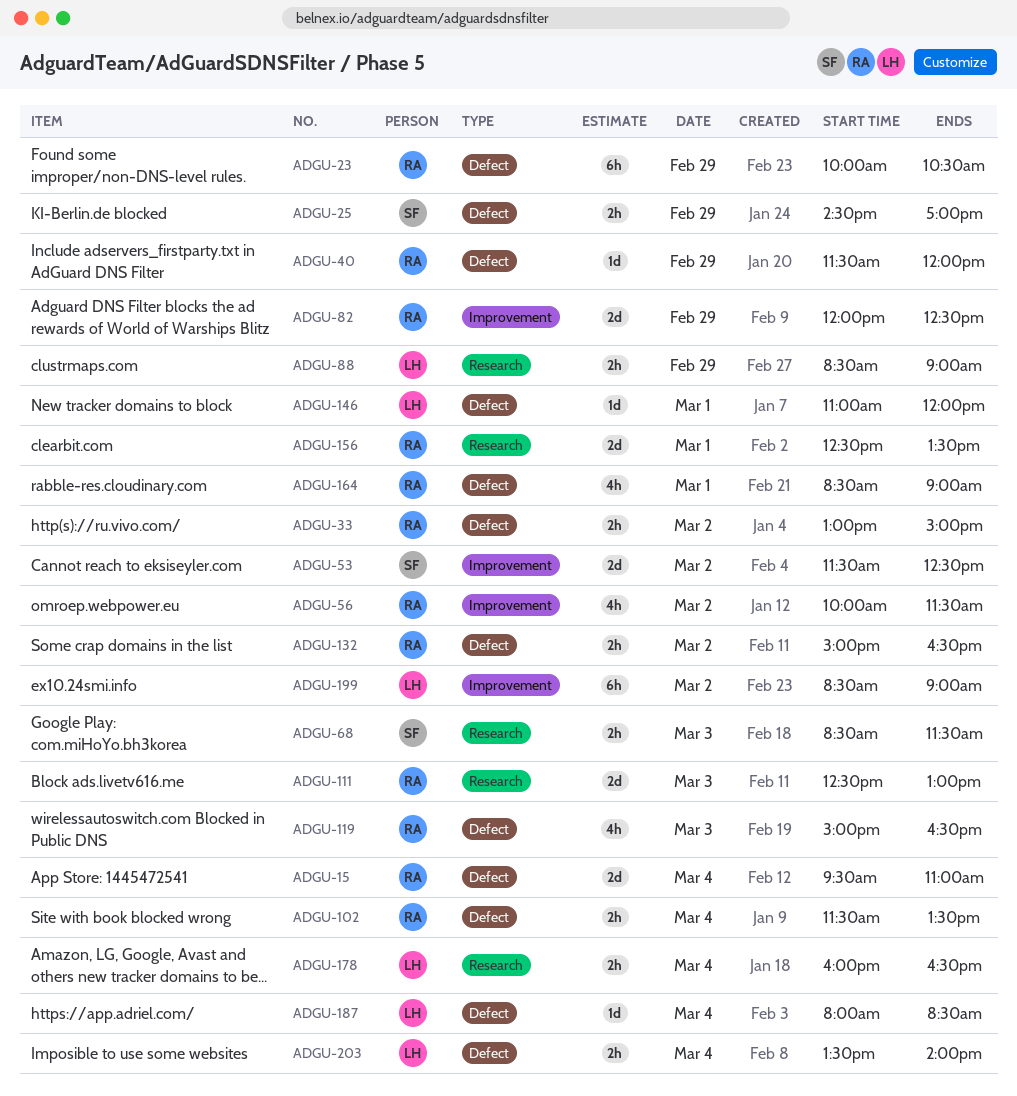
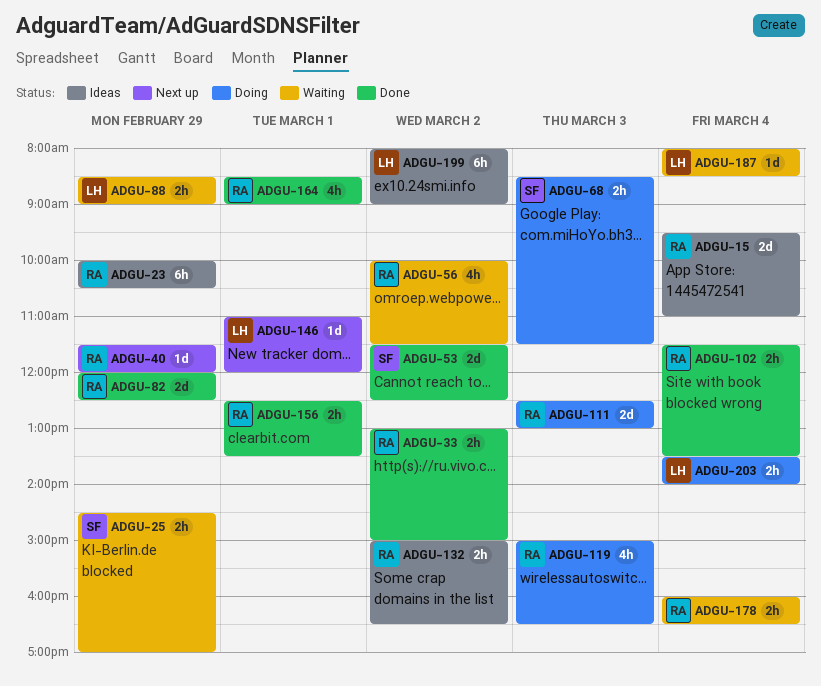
ADGU-156, estimate: 2d -> 2h
ADGU-178, owner: LH -> RA
ADGU-199, begins: 08:30 -> 08:00

